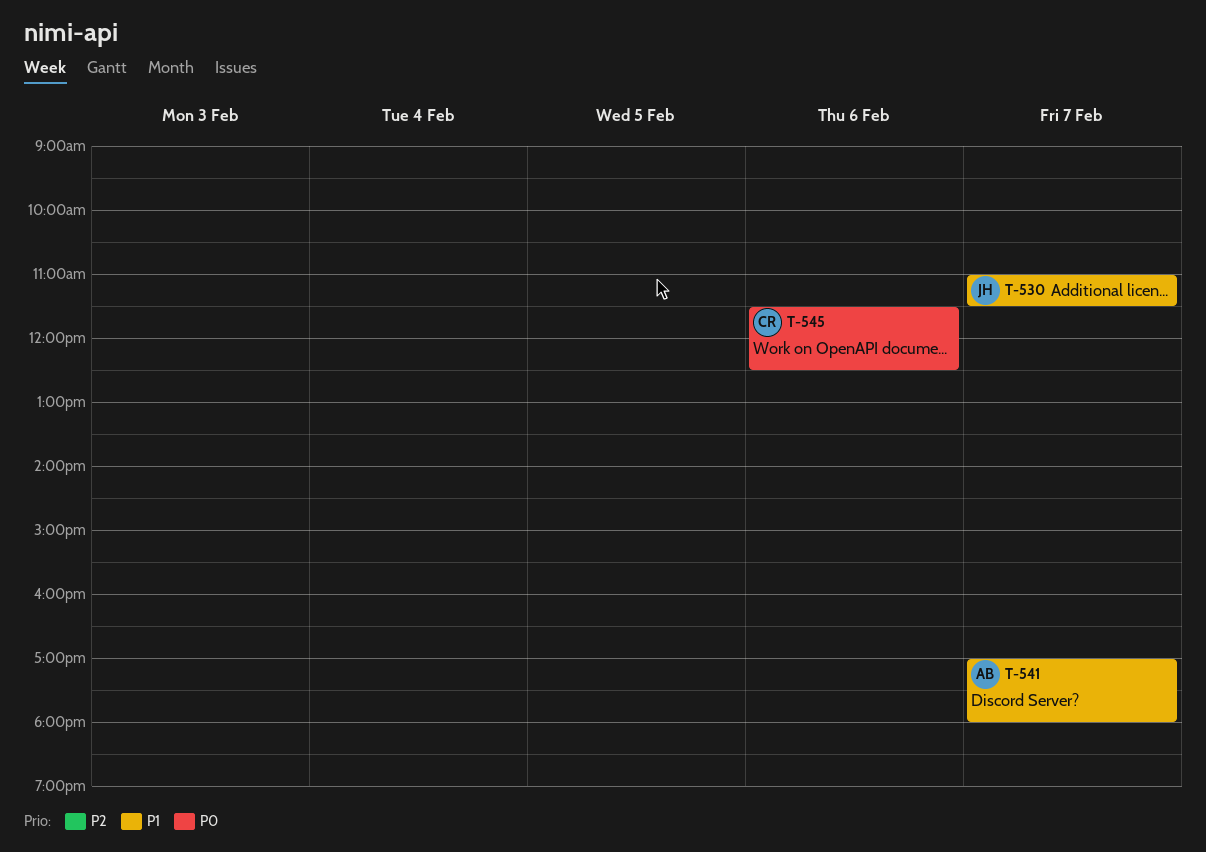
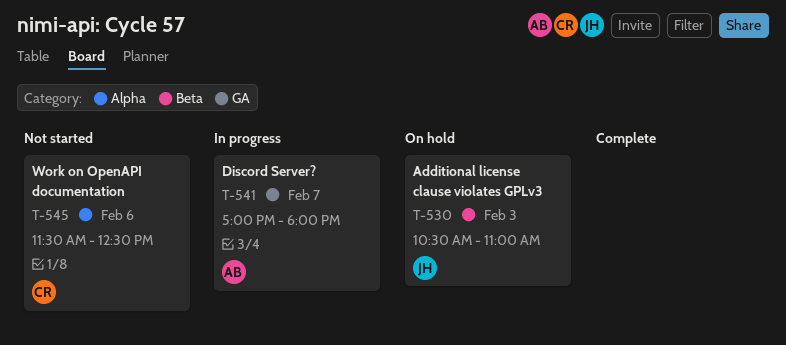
T-530, day: Feb 7 -> Feb 3
T-530, begins: 11:00 -> 10:30
T-530, ends: 11:30 -> 11:00

